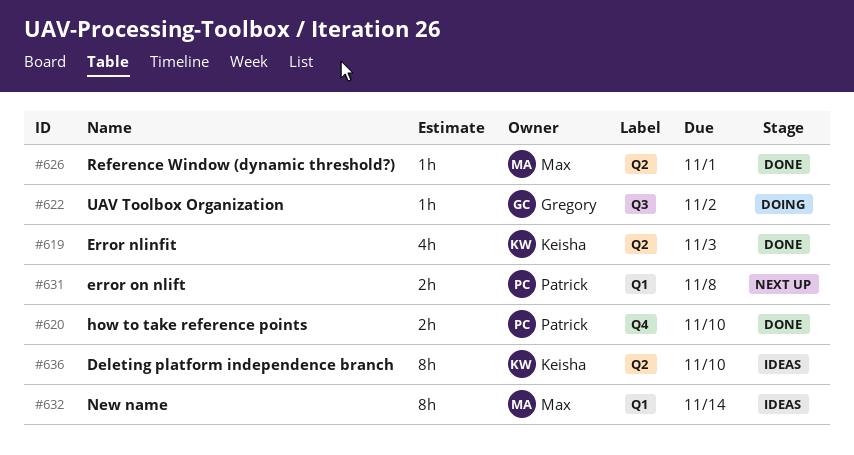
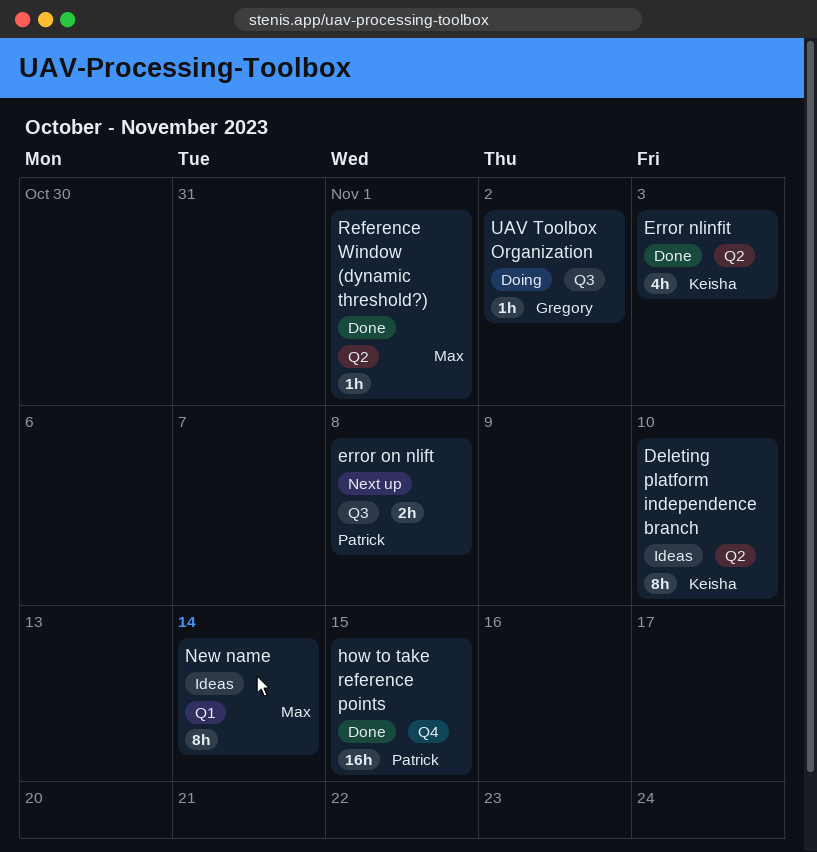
error on nlift, label: Q1 -> Q3
how to take reference points, estimate: 2h -> 16h
how to take reference points, due: Nov 10 -> Nov 15

